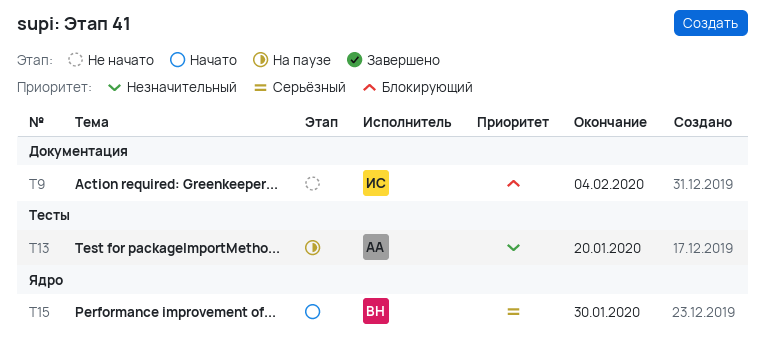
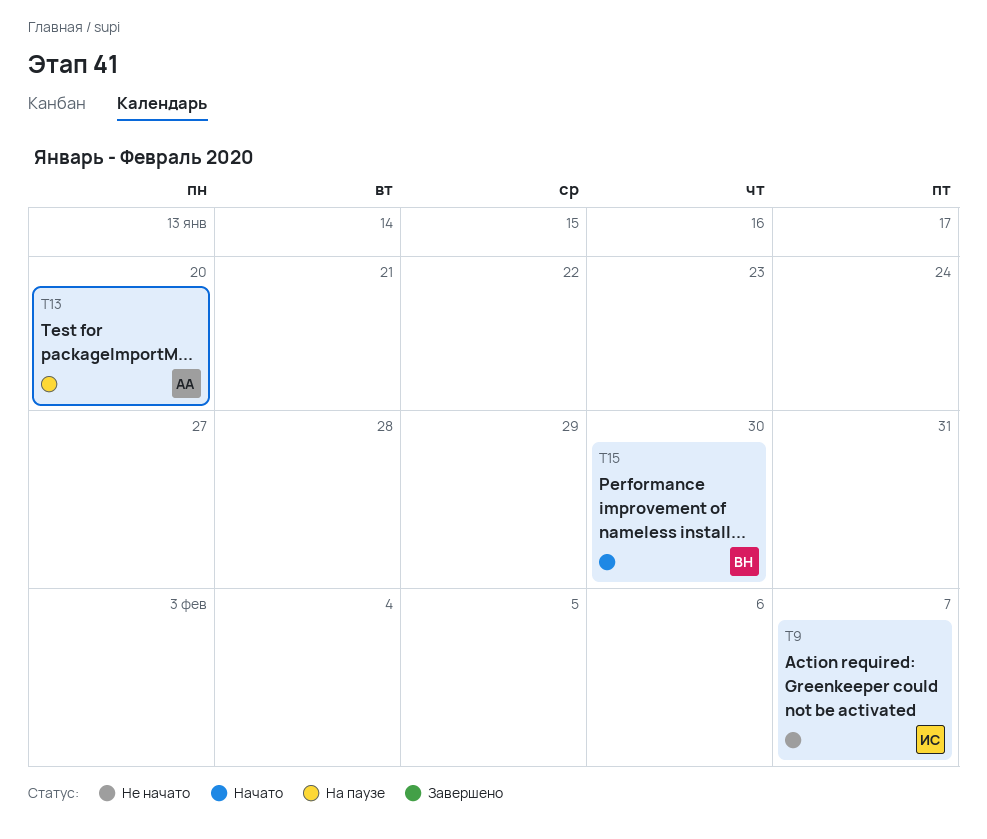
T9, due: Feb 4 -> Feb 7

